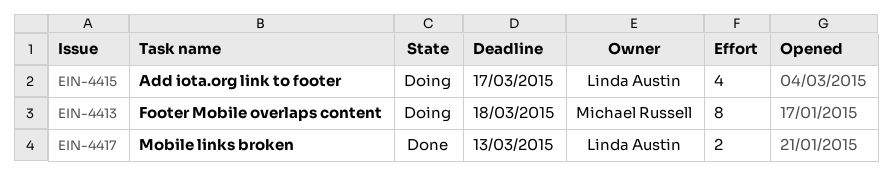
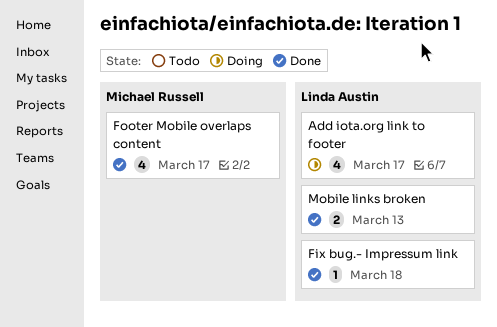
Fix bug.- Impressum link: none -> present
Footer Mobile overlaps content, status: Doing -> Done
Footer Mobile overlaps content, estimate: 8 -> 4
Footer Mobile overlaps content, due: Mar 18 -> Mar 17

